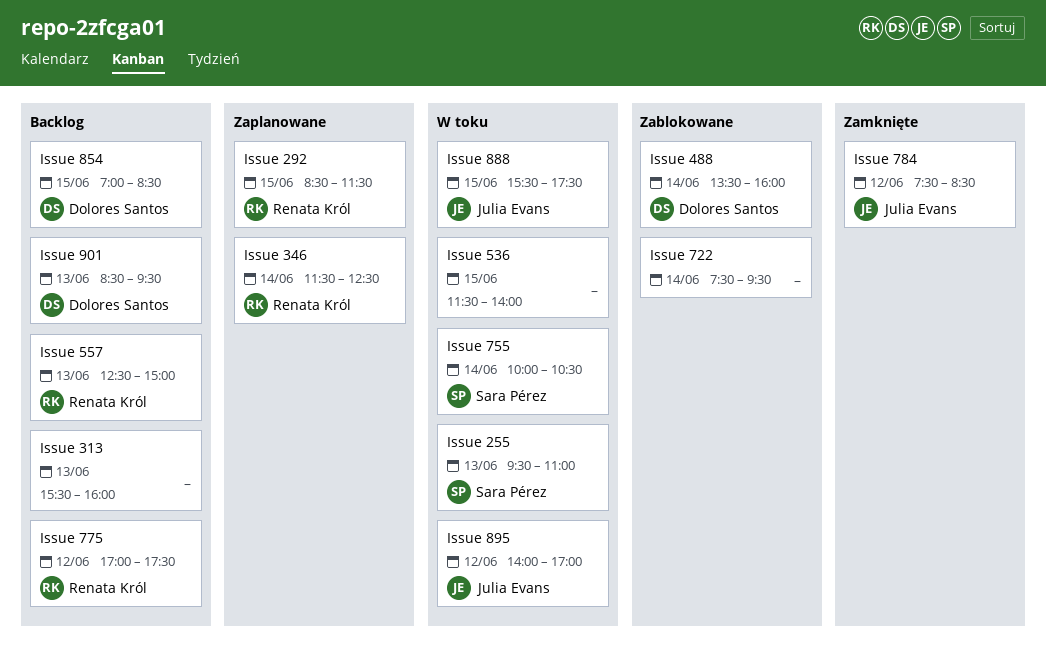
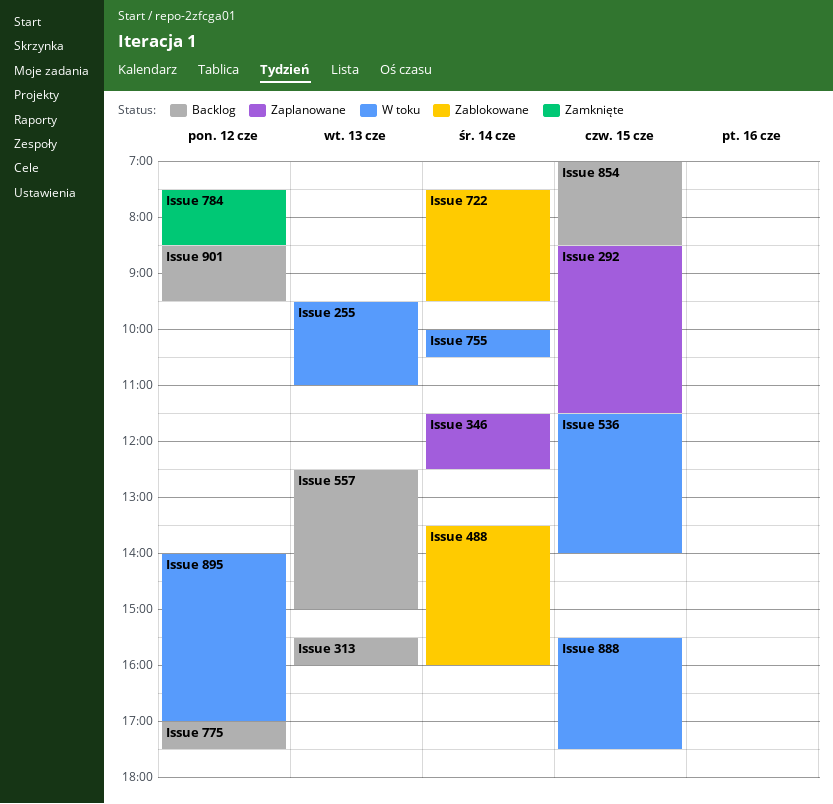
Issue 901, day: Jun 13 -> Jun 12

